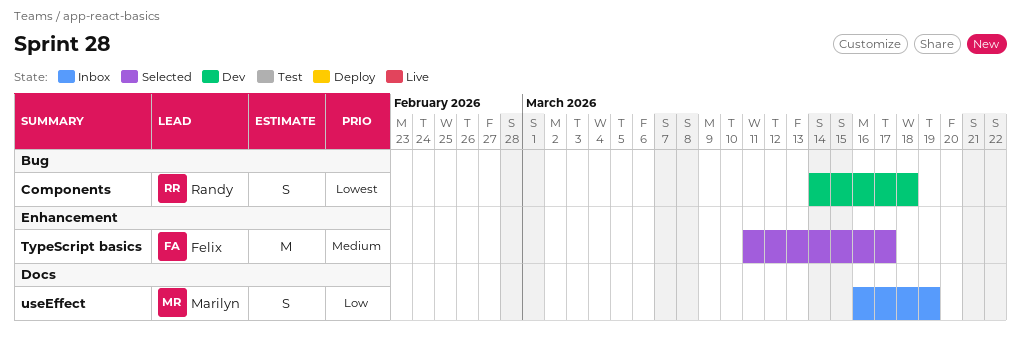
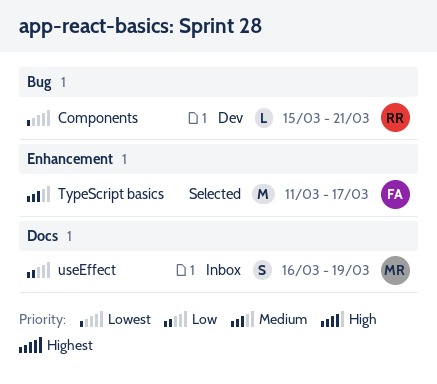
Components, estimate: S -> L
Components, start: Mar 14 -> Mar 15
Components, due: Mar 18 -> Mar 21

